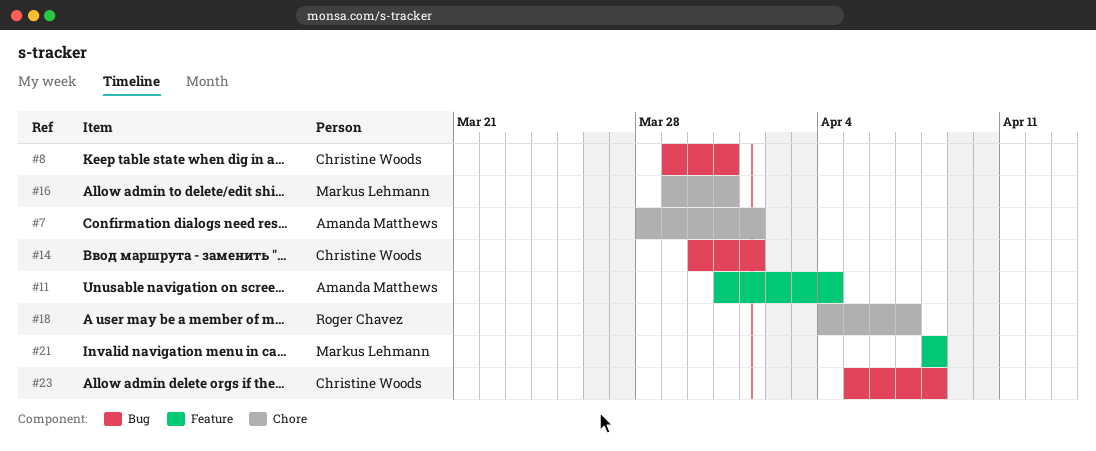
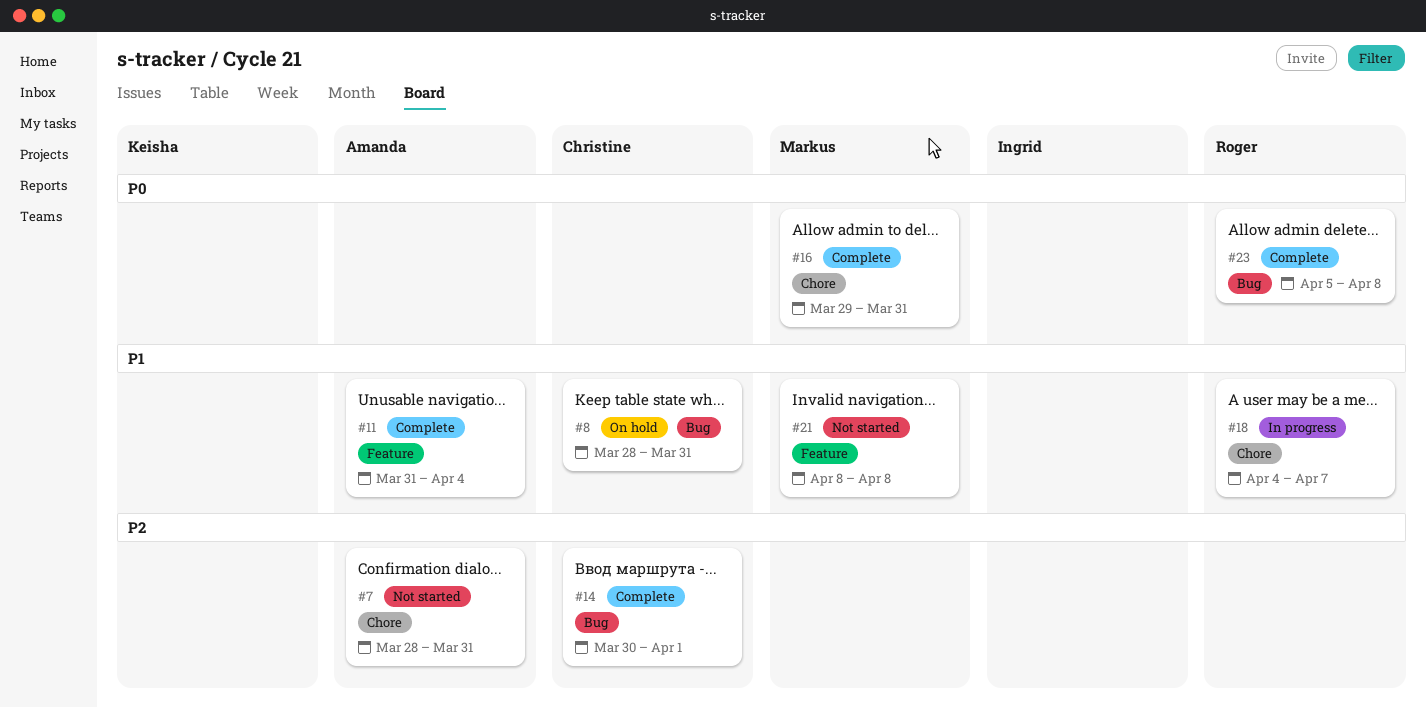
#7, due: Apr 1 -> Mar 31
#8, start: Mar 29 -> Mar 28
#23, owner: Christine Woods -> Roger Chavez

